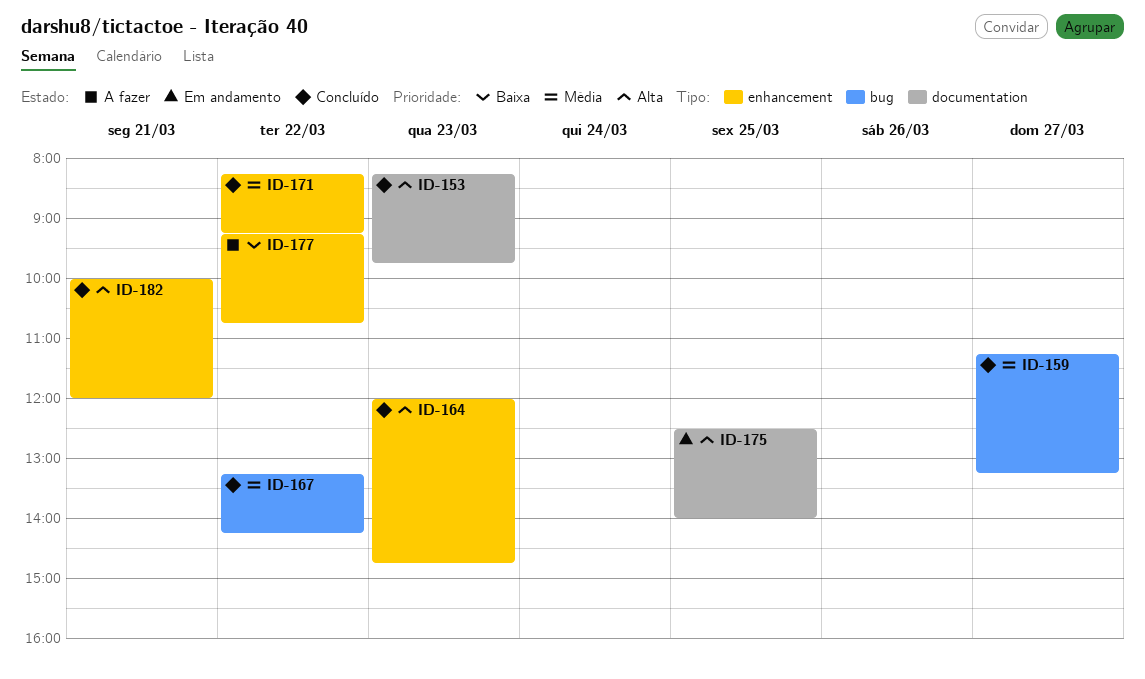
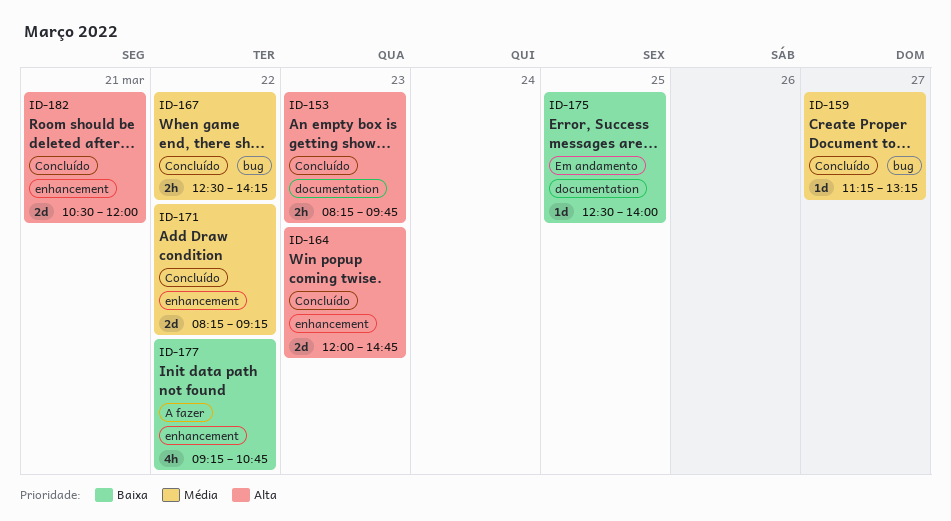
ID-167, begins: 13:15 -> 12:30
ID-175, priority: Alta -> Baixa
ID-182, begins: 10:00 -> 10:30

